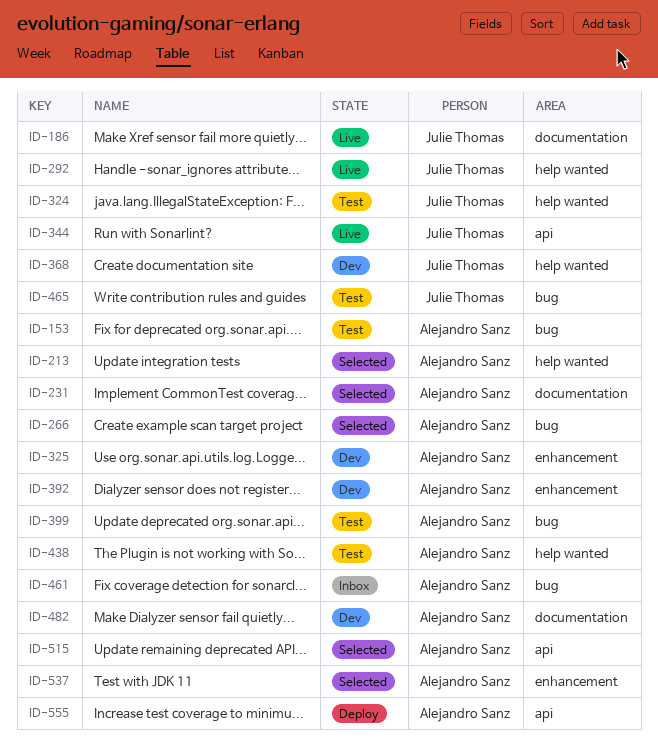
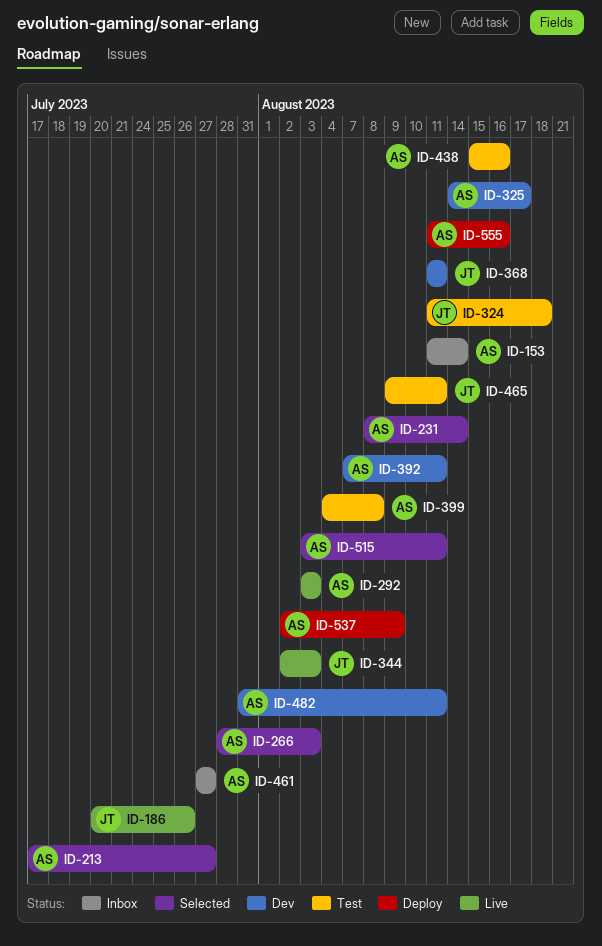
ID-153, status: Test -> Inbox
ID-292, owner: Julie Thomas -> Alejandro Sanz
ID-537, status: Selected -> Deploy

